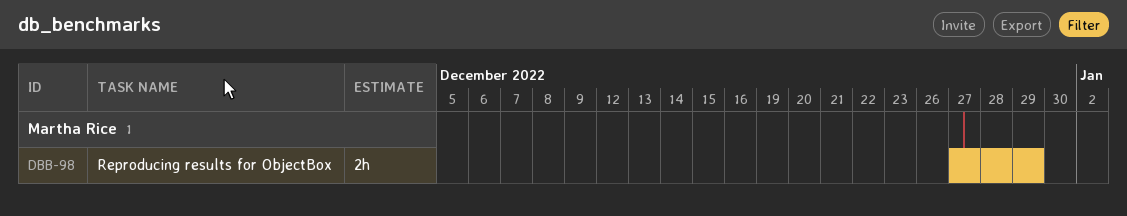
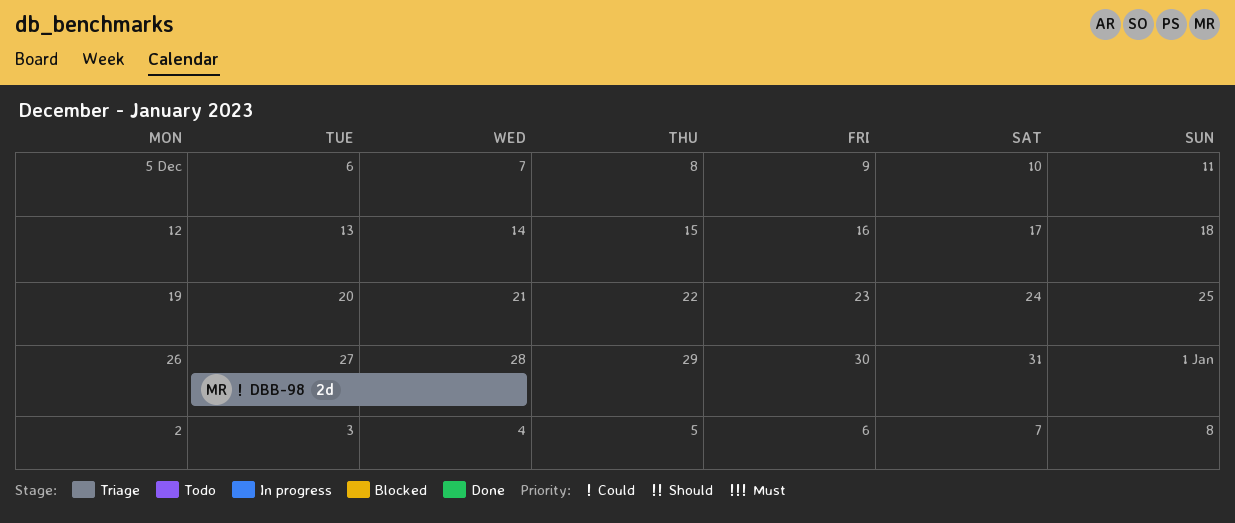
DBB-98, estimate: 2h -> 2d
DBB-98, due: Dec 29 -> Dec 28

